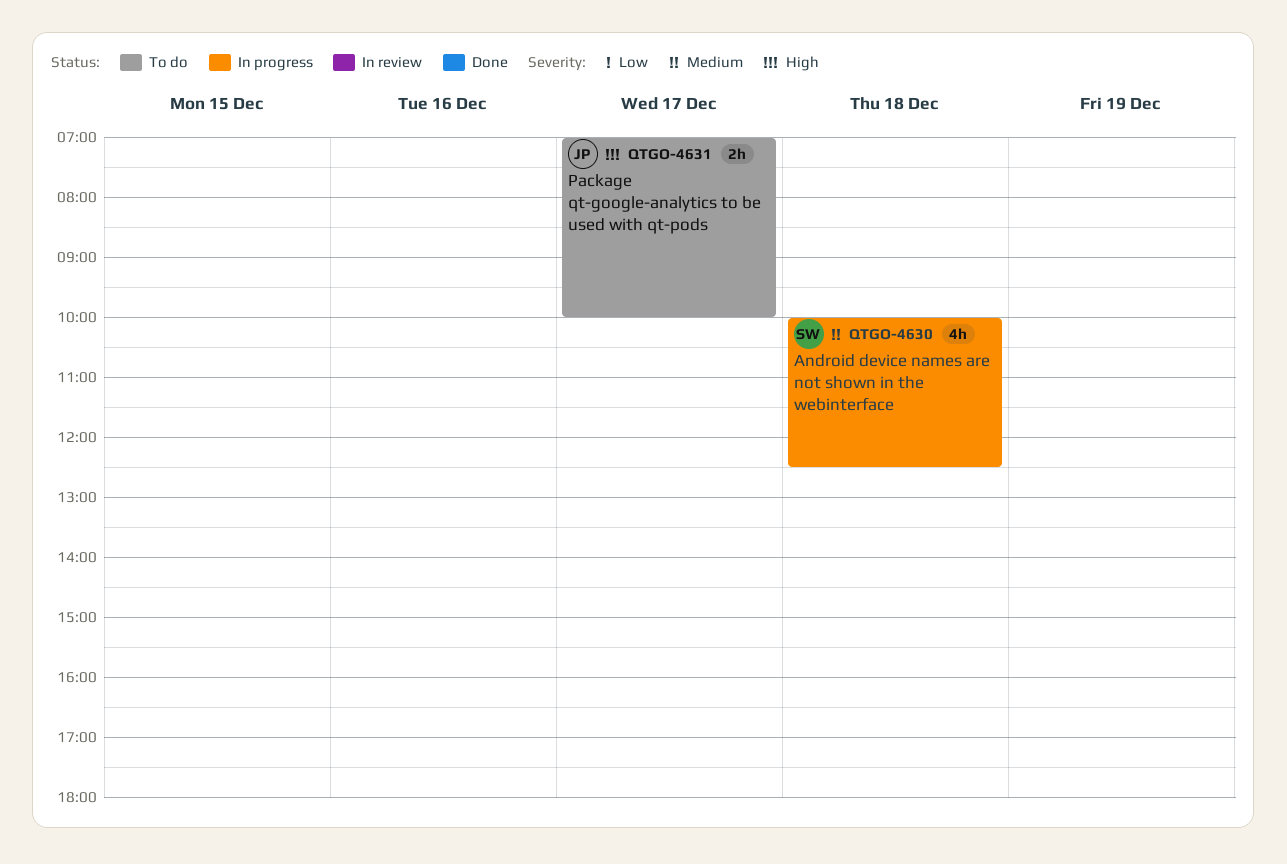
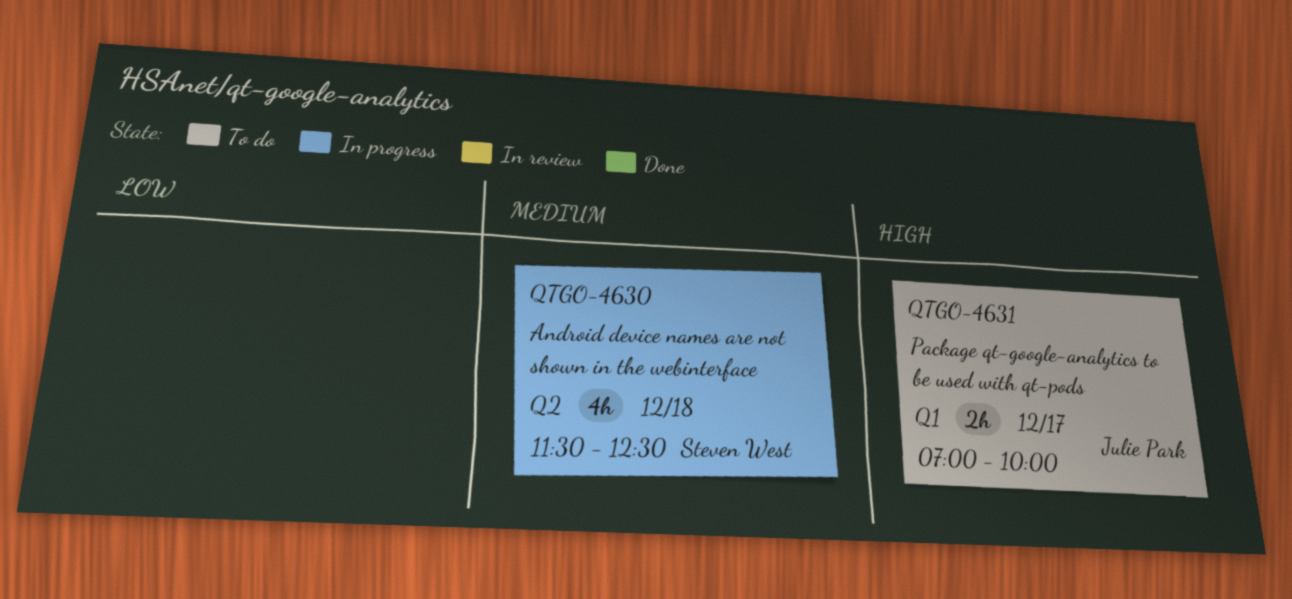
QTGO-4630, begins: 10:00 -> 11:30

